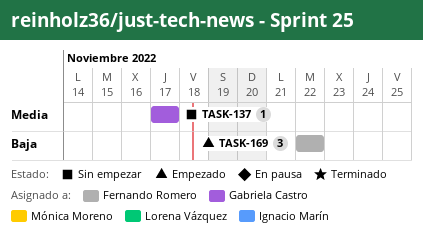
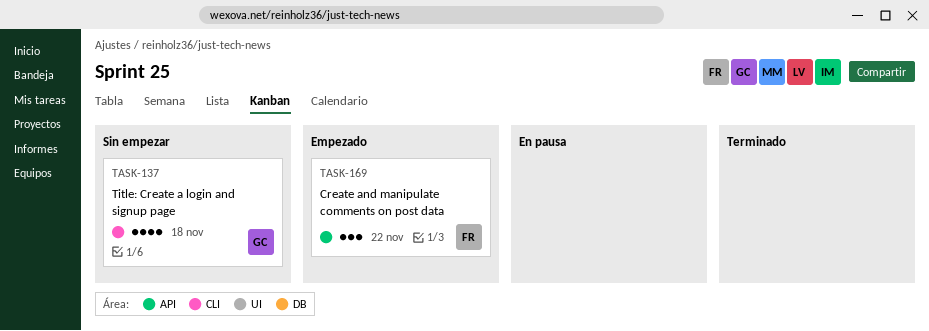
TASK-137, estimate: 1 -> 4
TASK-137, due: Nov 17 -> Nov 18

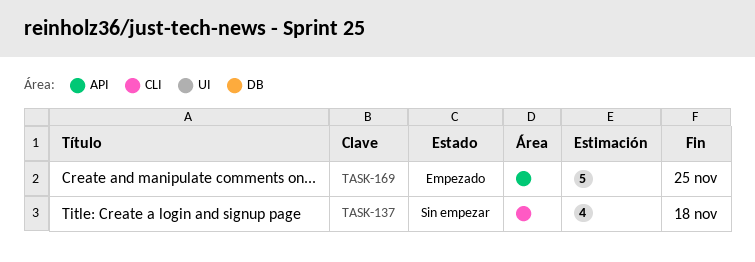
TASK-169, estimate: 3 -> 5
TASK-169, due: Nov 22 -> Nov 25

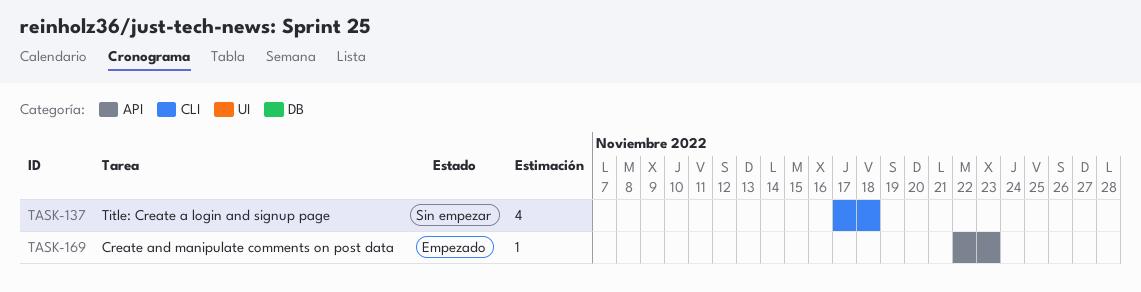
TASK-169, estimate: 5 -> 1
TASK-169, due: Nov 25 -> Nov 23

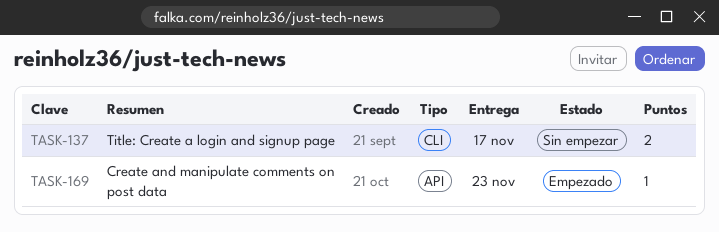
TASK-137, estimate: 4 -> 2
TASK-137, due: Nov 18 -> Nov 17

